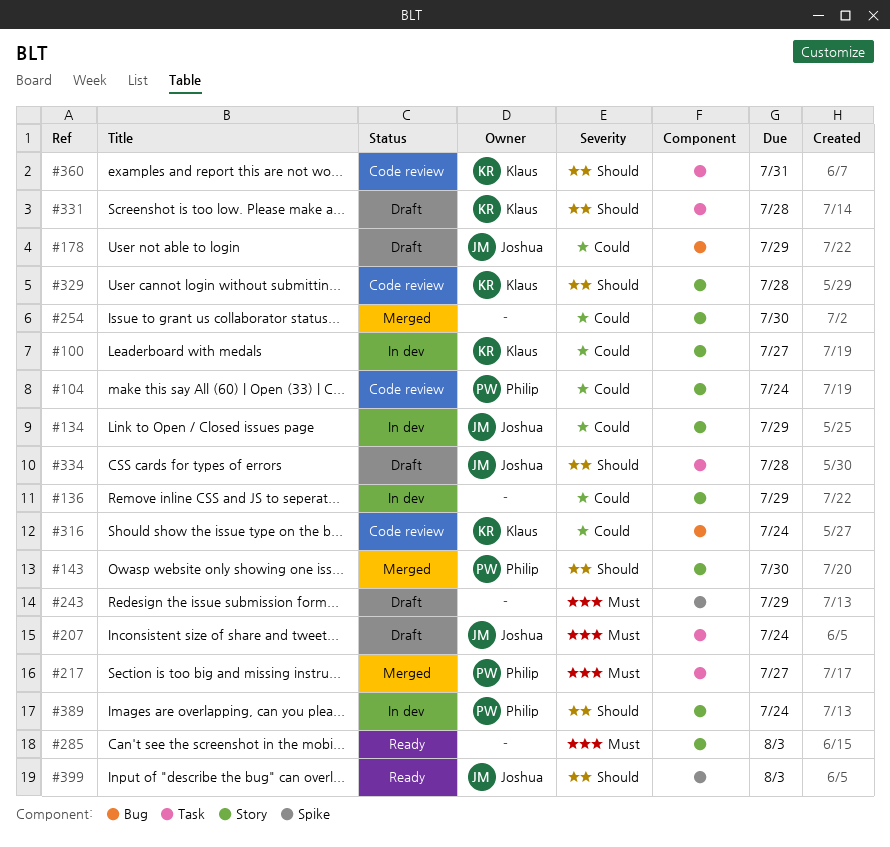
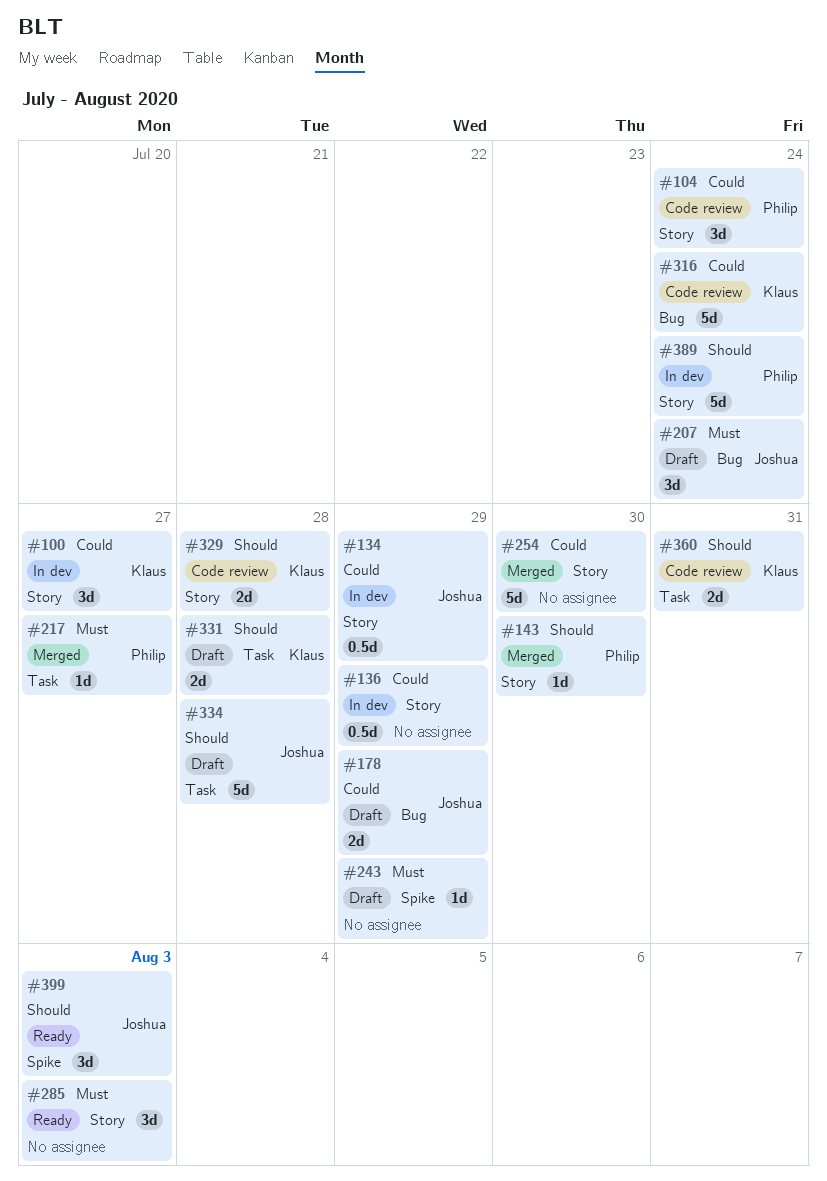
#207, label: Task -> Bug

